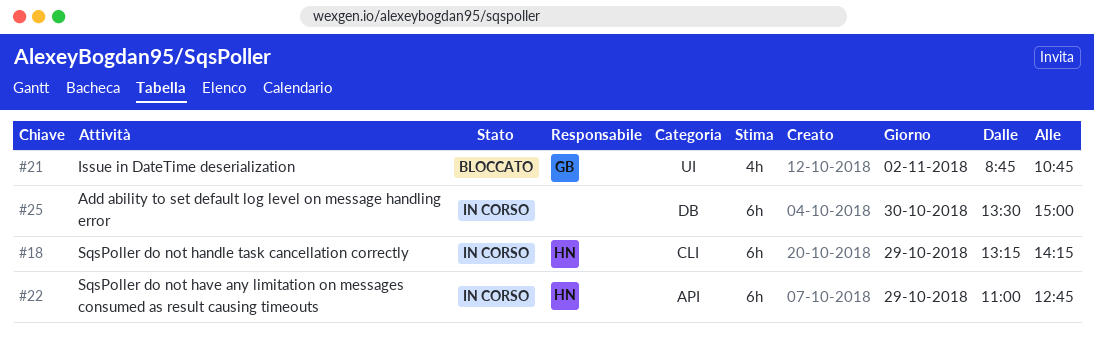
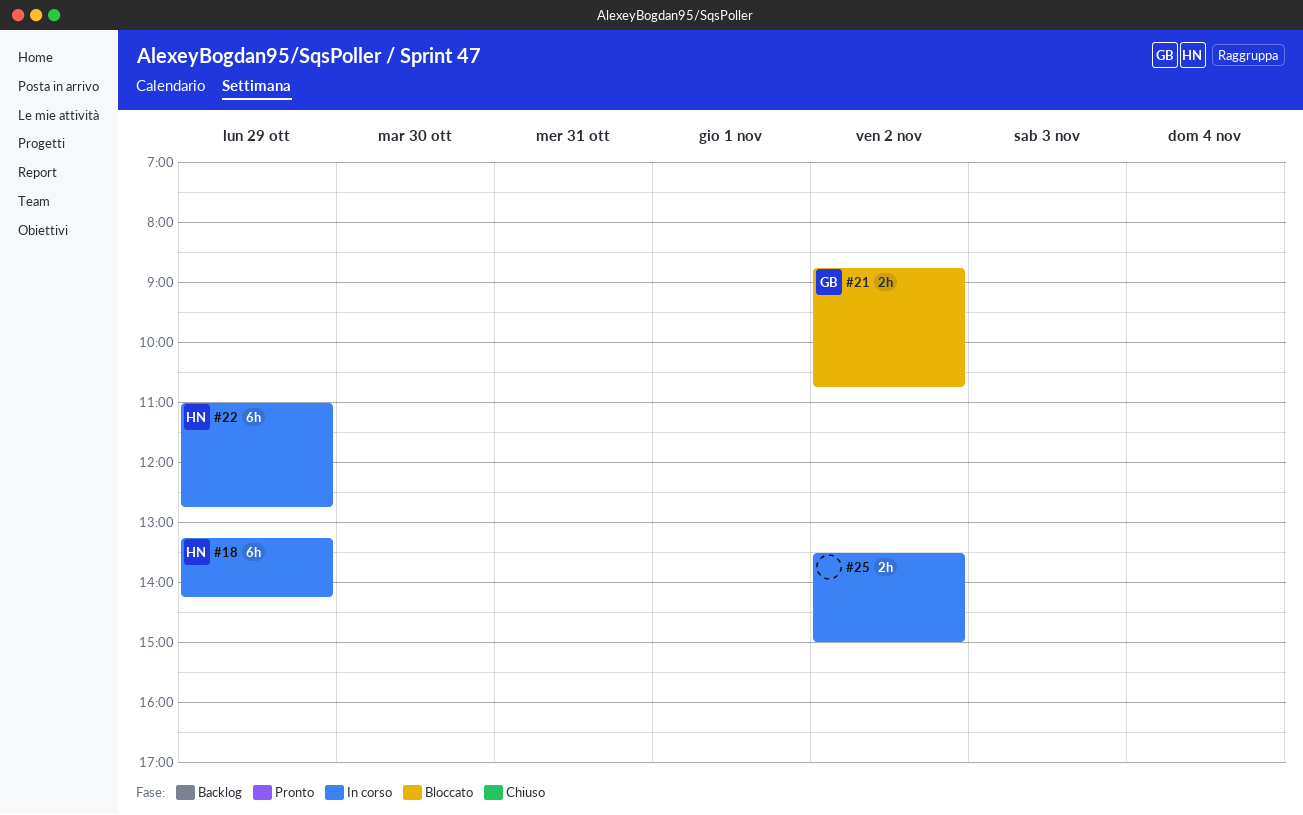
#21, estimate: 4h -> 2h
#25, estimate: 6h -> 2h
#25, day: Oct 30 -> Nov 2

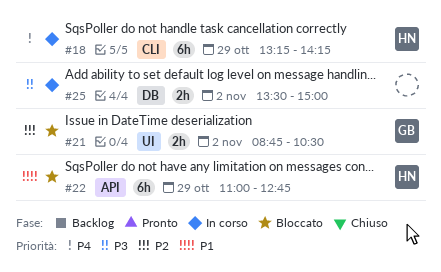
#21, ends: 10:45 -> 10:30
#22, status: In corso -> Bloccato

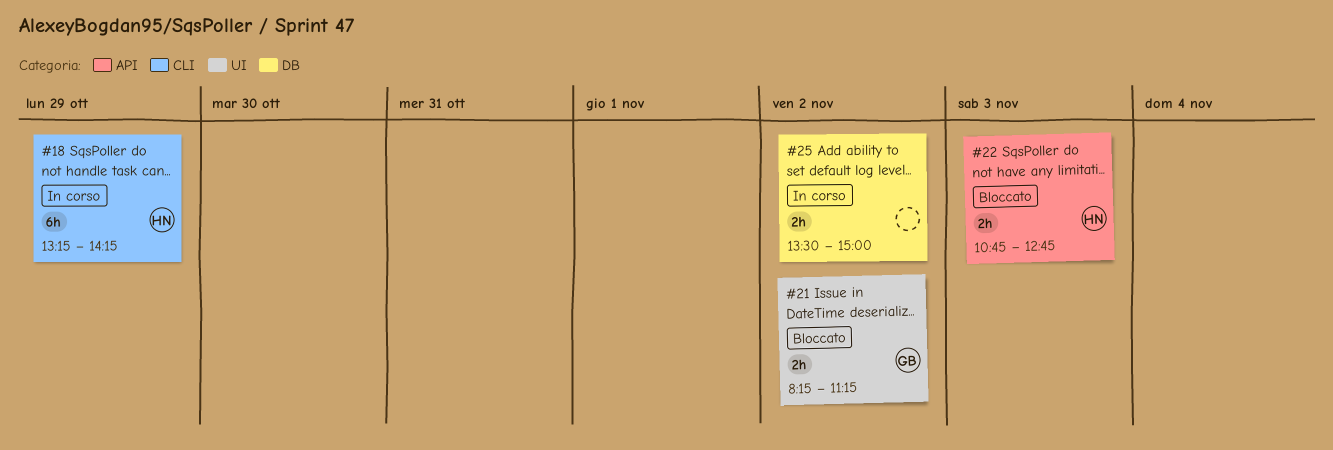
#21, begins: 08:45 -> 08:15
#21, ends: 10:30 -> 11:15
#22, estimate: 6h -> 2h
#22, day: Oct 29 -> Nov 3
#22, begins: 11:00 -> 10:45

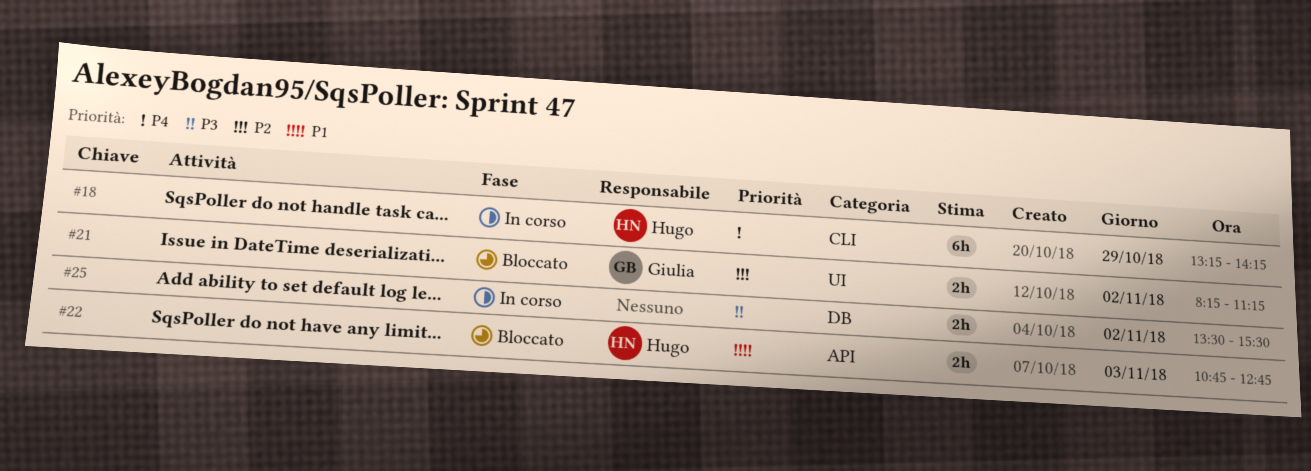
#25, ends: 15:00 -> 15:30

